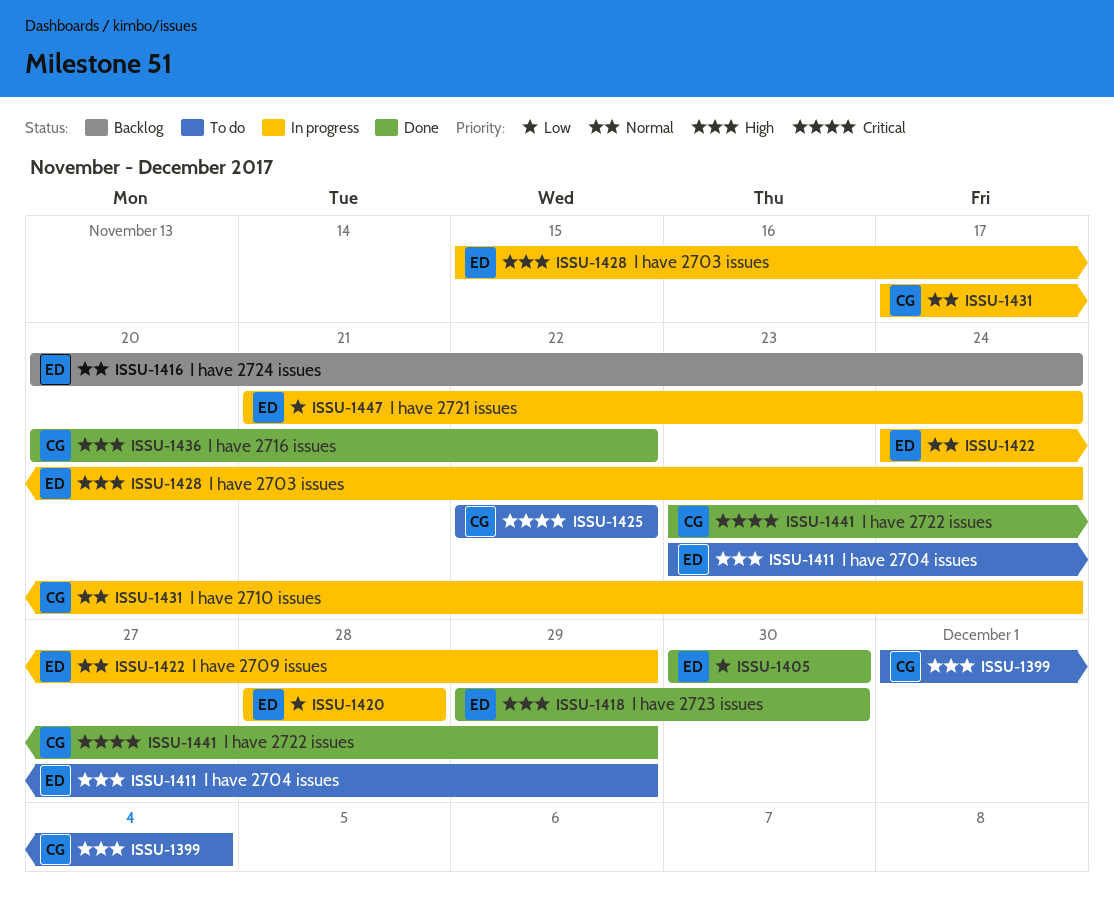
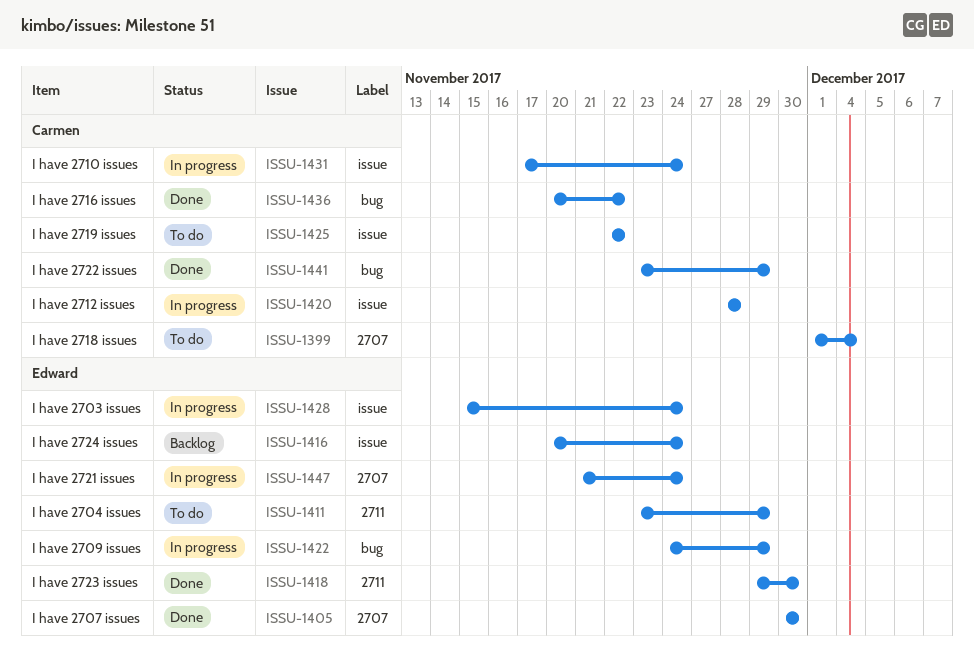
ISSU-1420, owner: Edward -> Carmen

